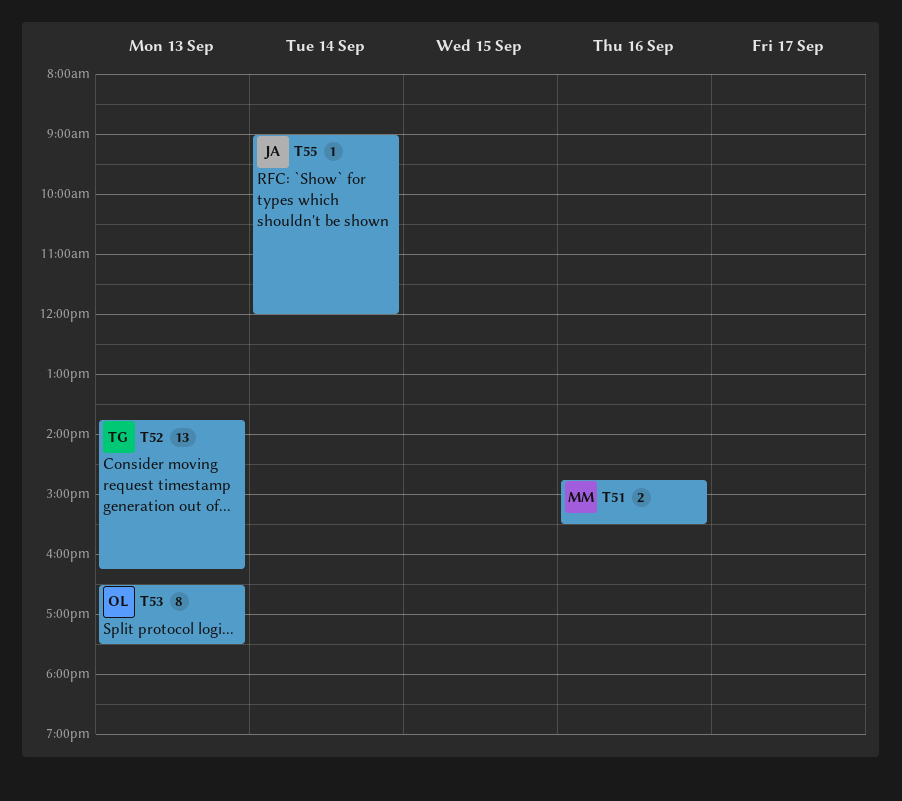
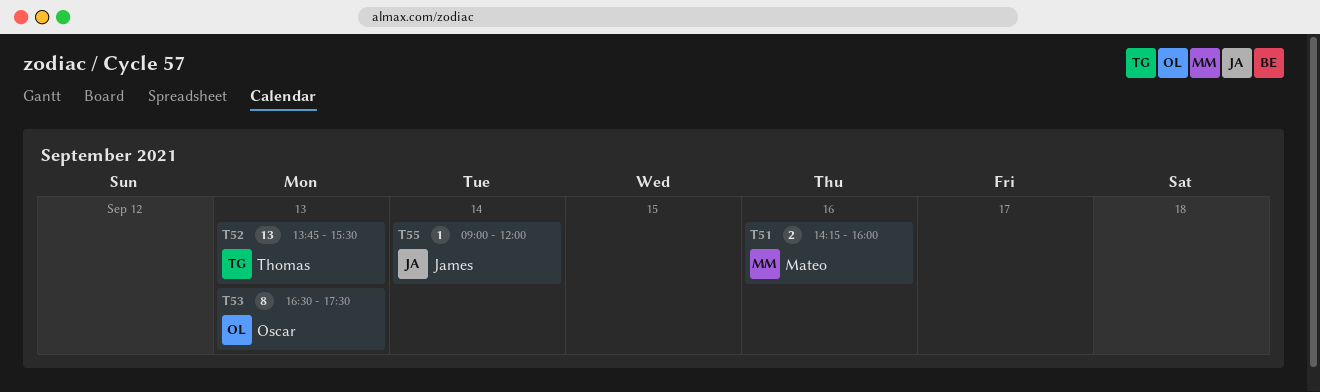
T51, begins: 14:45 -> 14:15
T51, ends: 15:30 -> 16:00
T52, ends: 16:15 -> 15:30

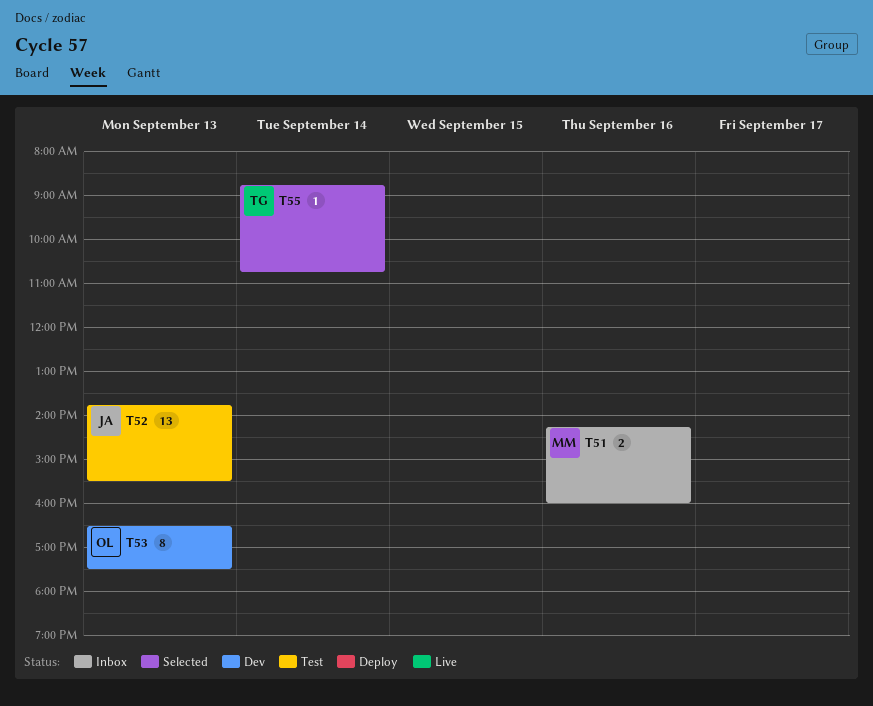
T52, owner: Thomas -> James
T55, owner: James -> Thomas
T55, begins: 09:00 -> 08:45
T55, ends: 12:00 -> 10:45

